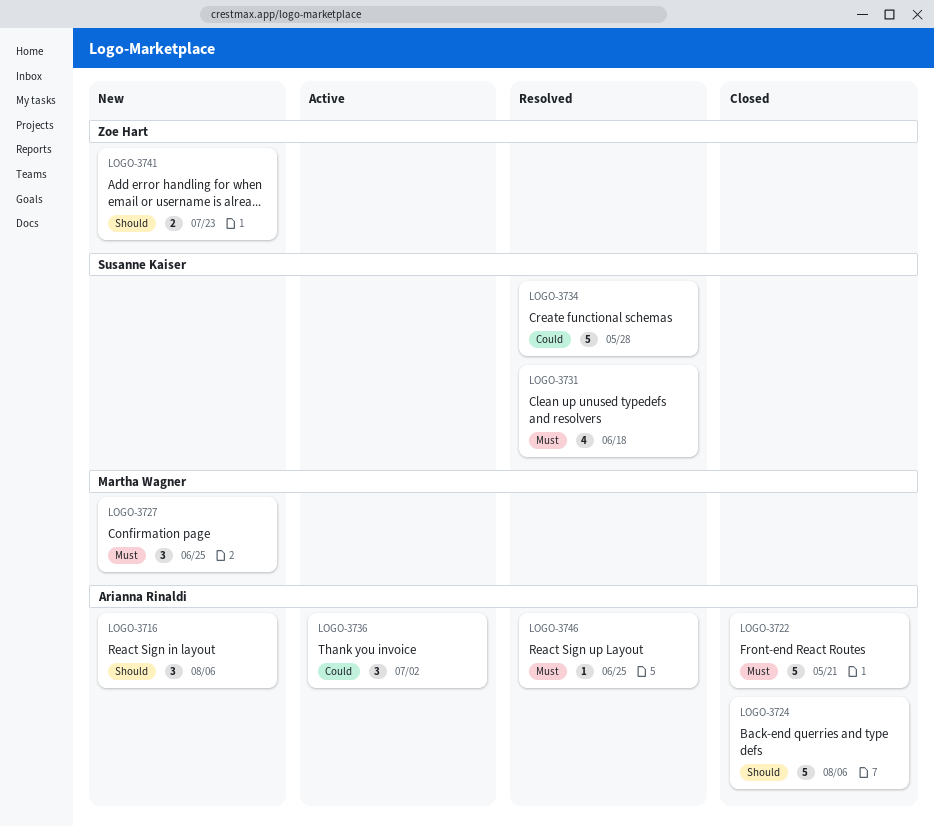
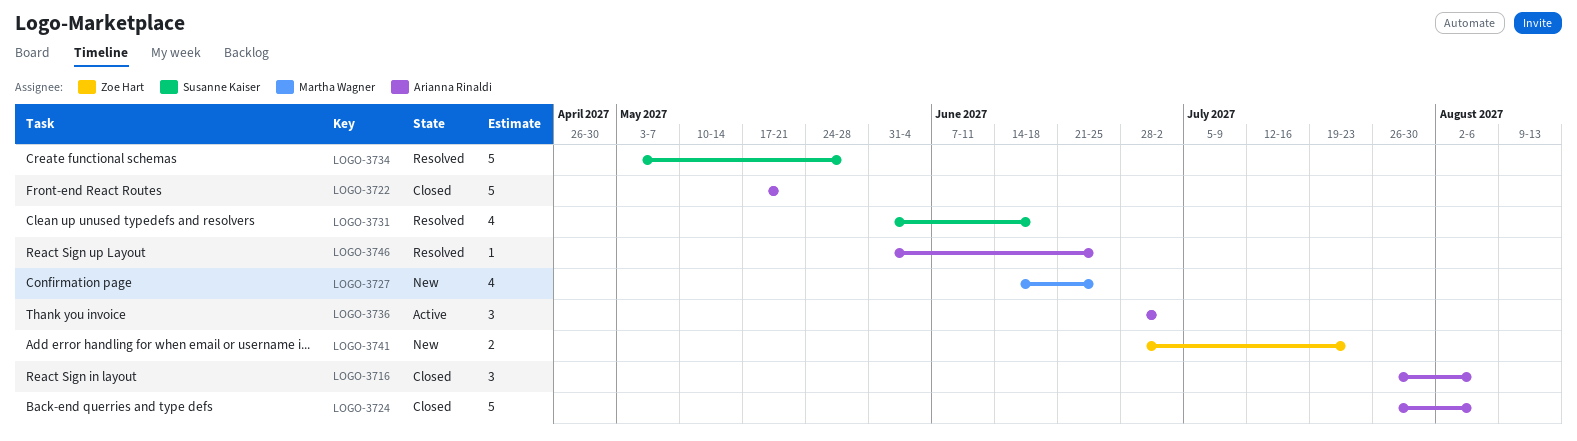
LOGO-3716, status: New -> Closed
LOGO-3727, estimate: 3 -> 4

